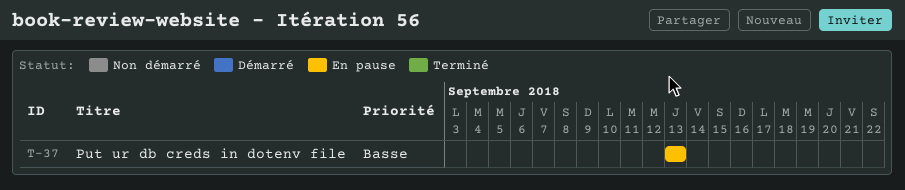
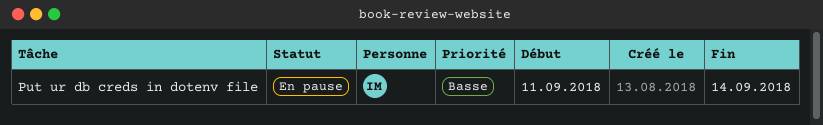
Put ur db creds in dotenv file, start: Sep 13 -> Sep 11
Put ur db creds in dotenv file, due: Sep 13 -> Sep 14

